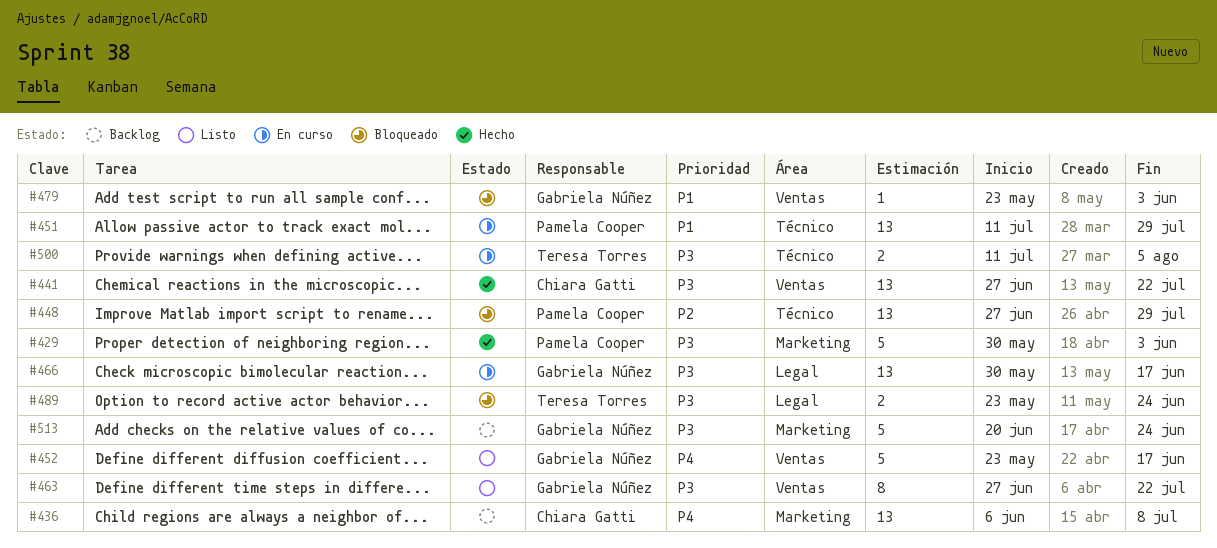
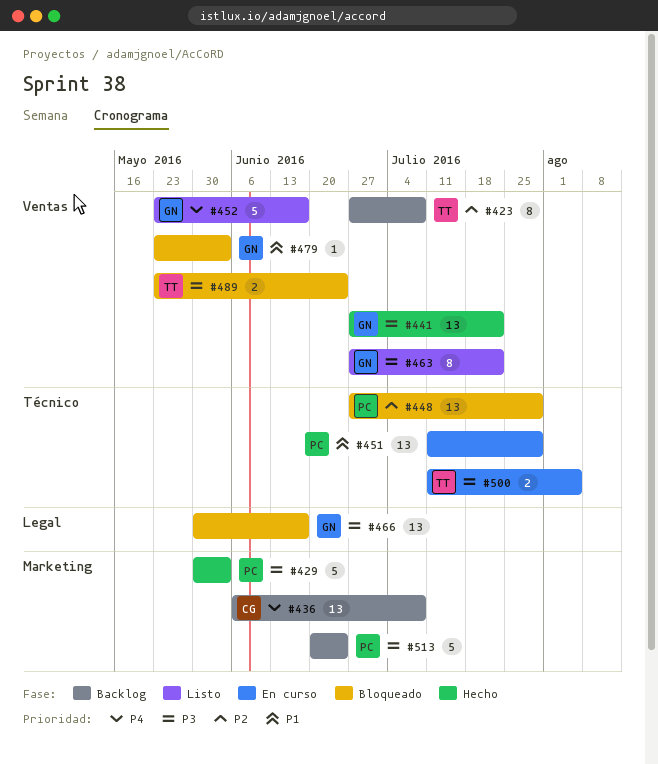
#423: none -> present
#441, owner: Chiara Gatti -> Gabriela Núñez
#466, status: En curso -> Bloqueado
#489, label: Legal -> Ventas
#513, owner: Gabriela Núñez -> Pamela Cooper

